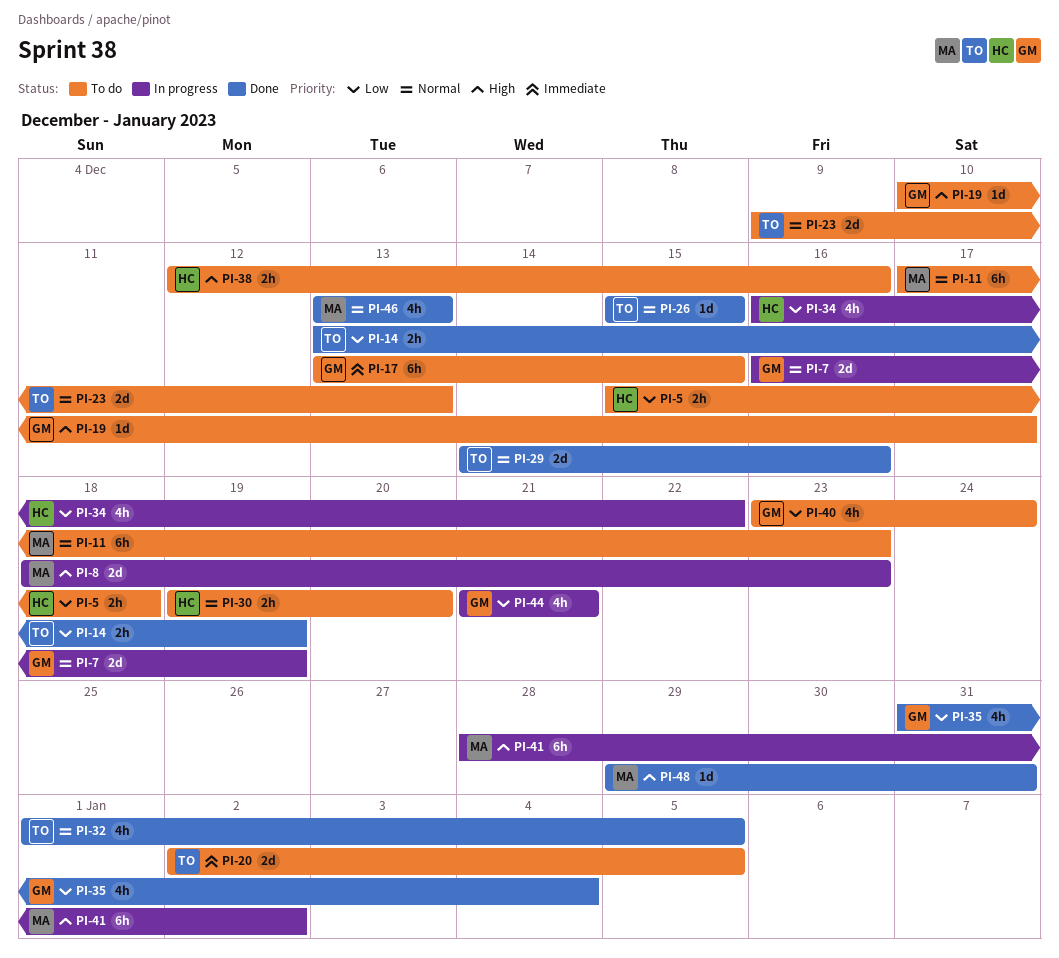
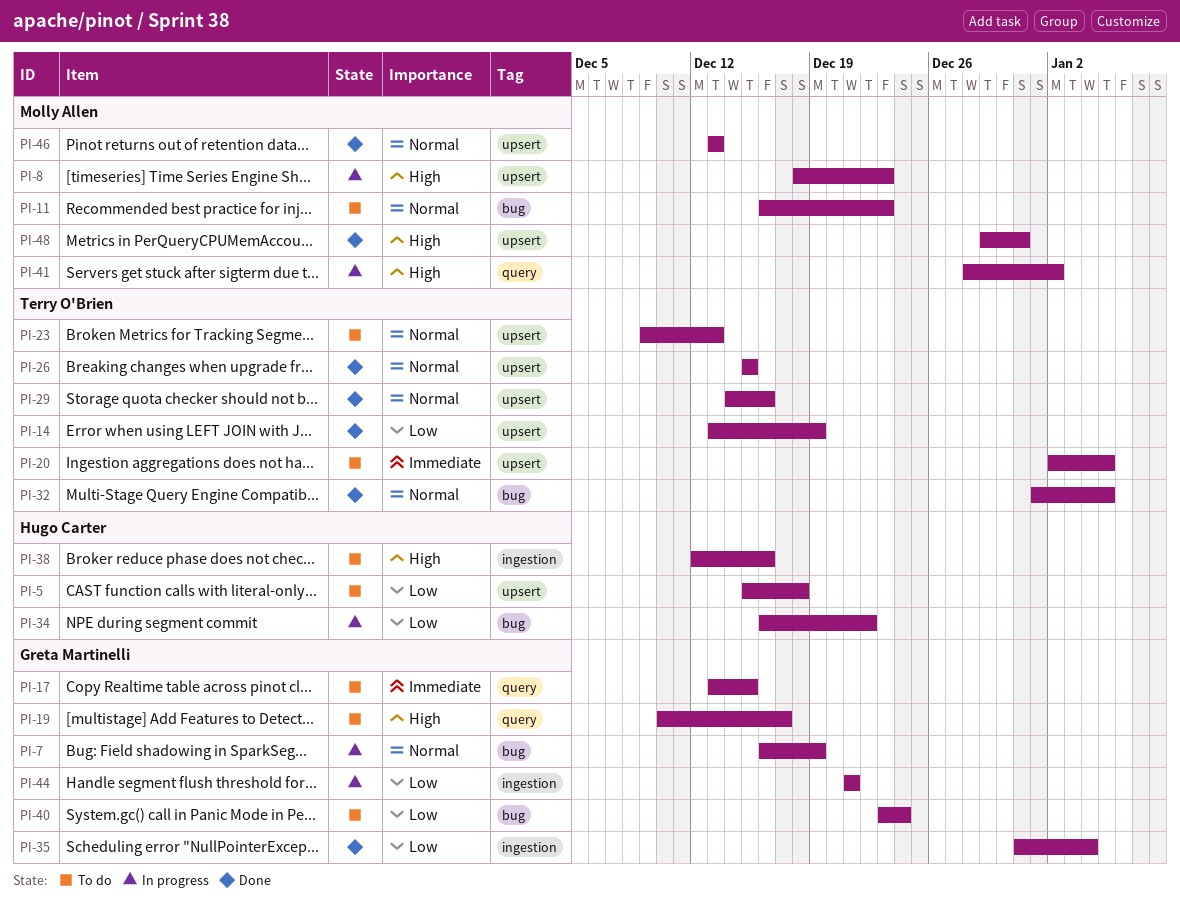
PI-11, start: Dec 17 -> Dec 16
PI-30: present -> none

